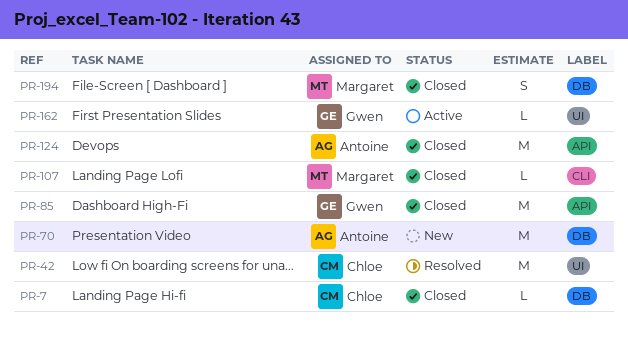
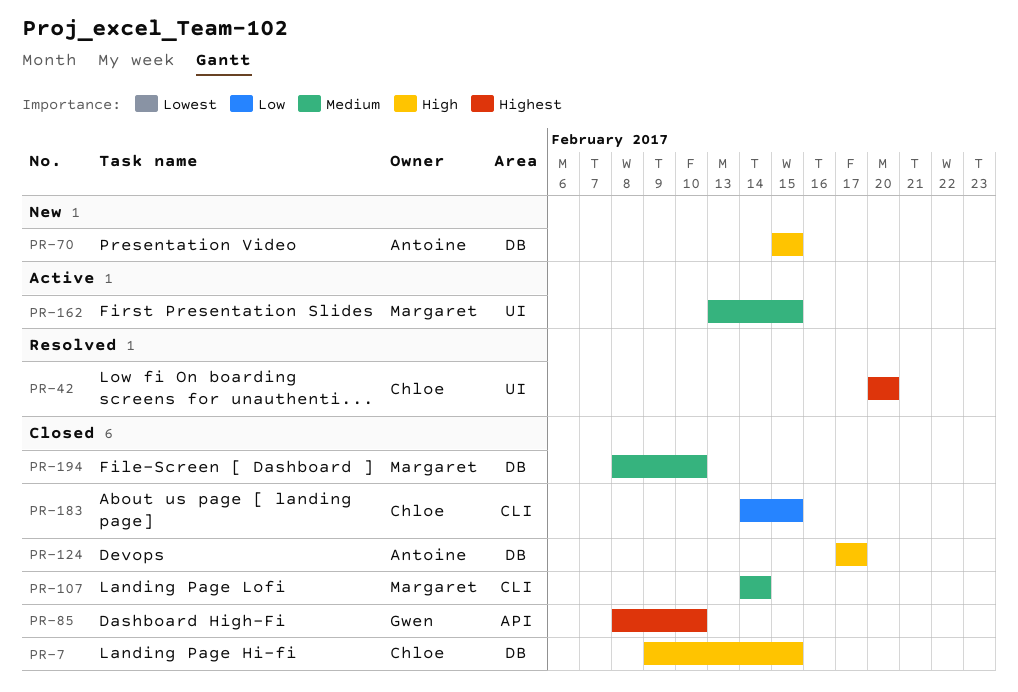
PR-124, label: API -> DB
PR-162, owner: Gwen -> Margaret
PR-183: none -> present

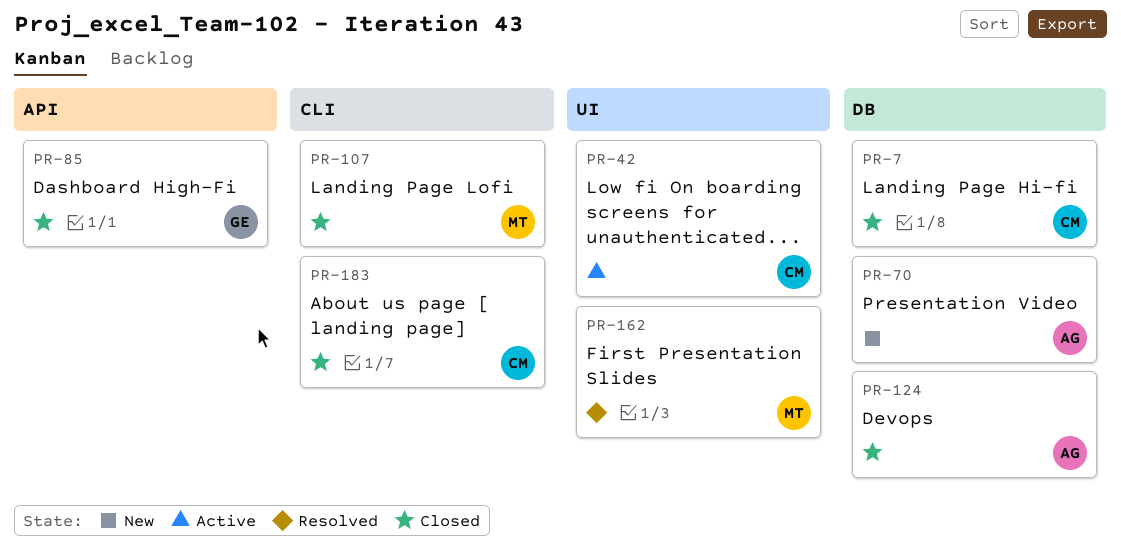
PR-42, status: Resolved -> Active
PR-162, status: Active -> Resolved
PR-194: present -> none

